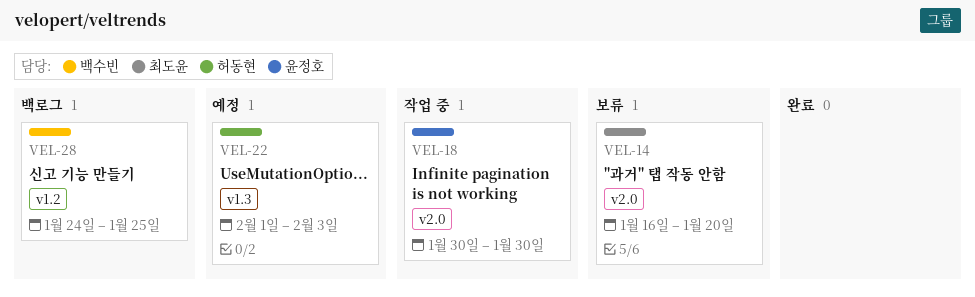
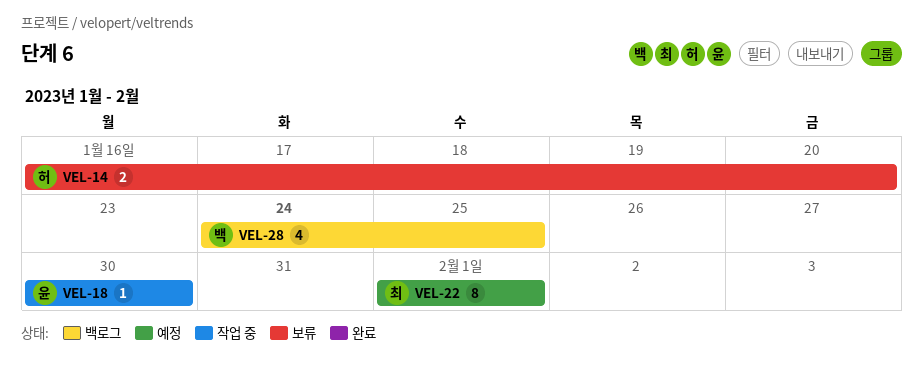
VEL-14, owner: 최도윤 -> 허동현
VEL-22, owner: 허동현 -> 최도윤
VEL-22, due: Feb 3 -> Feb 1

